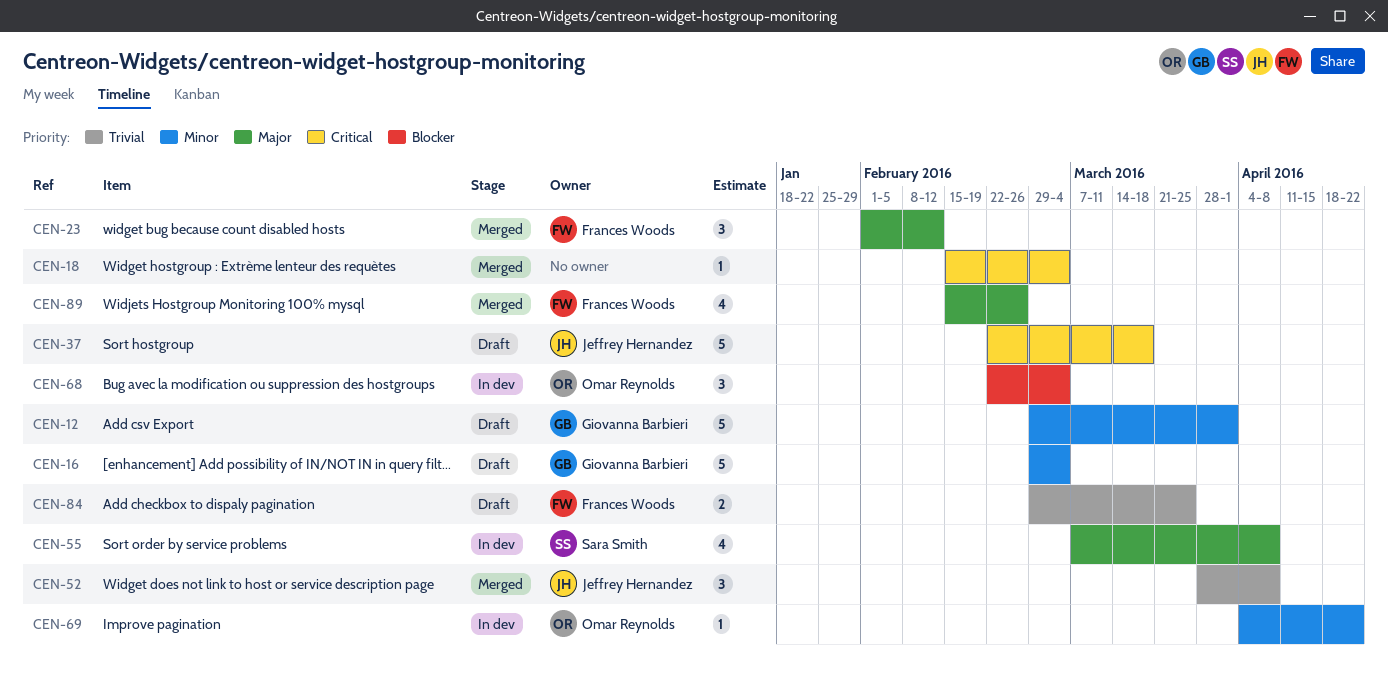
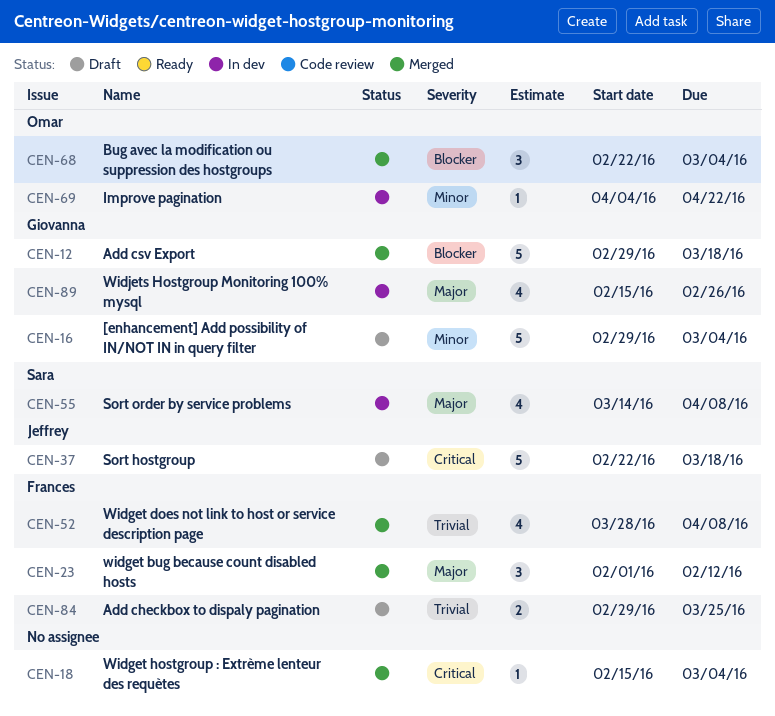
CEN-12, status: Draft -> Merged
CEN-12, priority: Minor -> Blocker
CEN-12, due: Apr 1 -> Mar 18
CEN-52, owner: Jeffrey Hernandez -> Frances Woods
CEN-52, estimate: 3 -> 4
CEN-55, start: Mar 7 -> Mar 14
CEN-68, status: In dev -> Merged
CEN-89, status: Merged -> In dev
CEN-89, owner: Frances Woods -> Giovanna Barbieri

